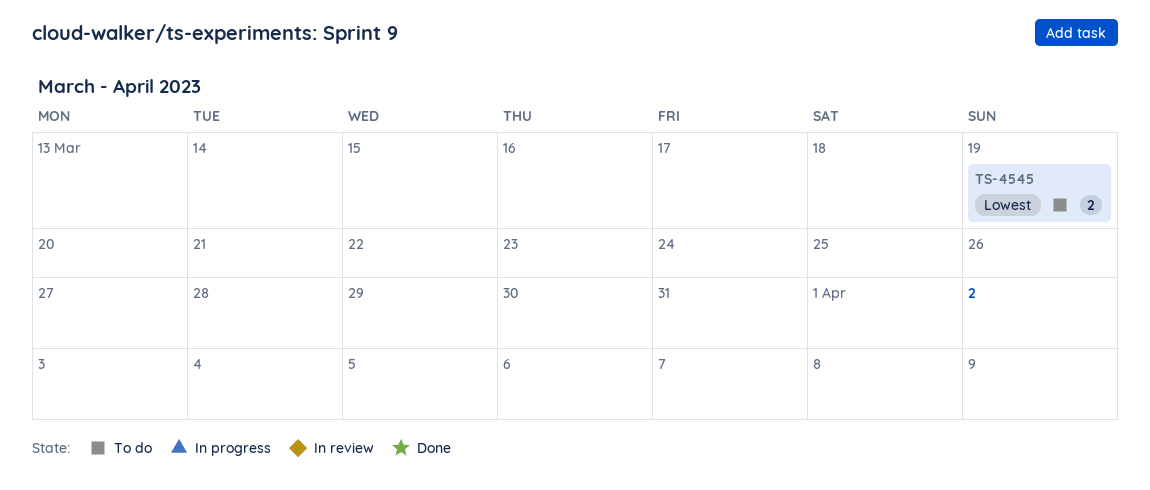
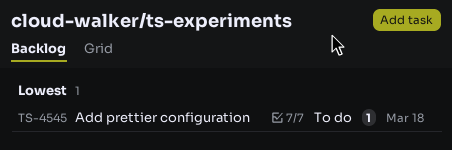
TS-4545, estimate: 2 -> 1
TS-4545, due: Mar 19 -> Mar 18

